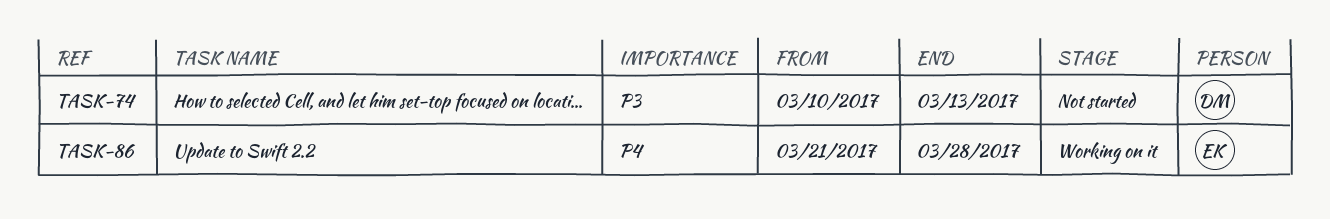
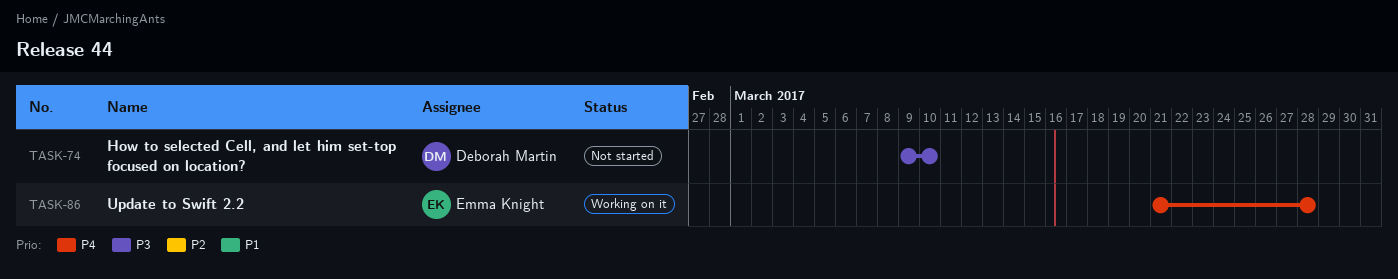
TASK-74, start: Mar 10 -> Mar 9
TASK-74, due: Mar 13 -> Mar 10

